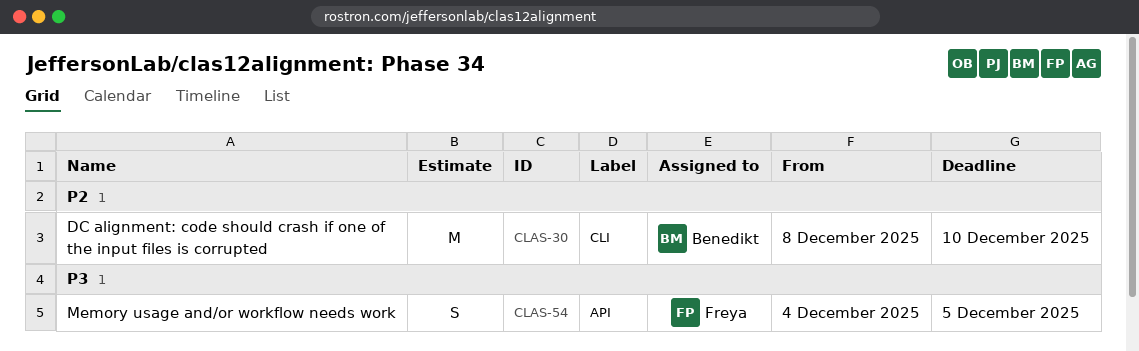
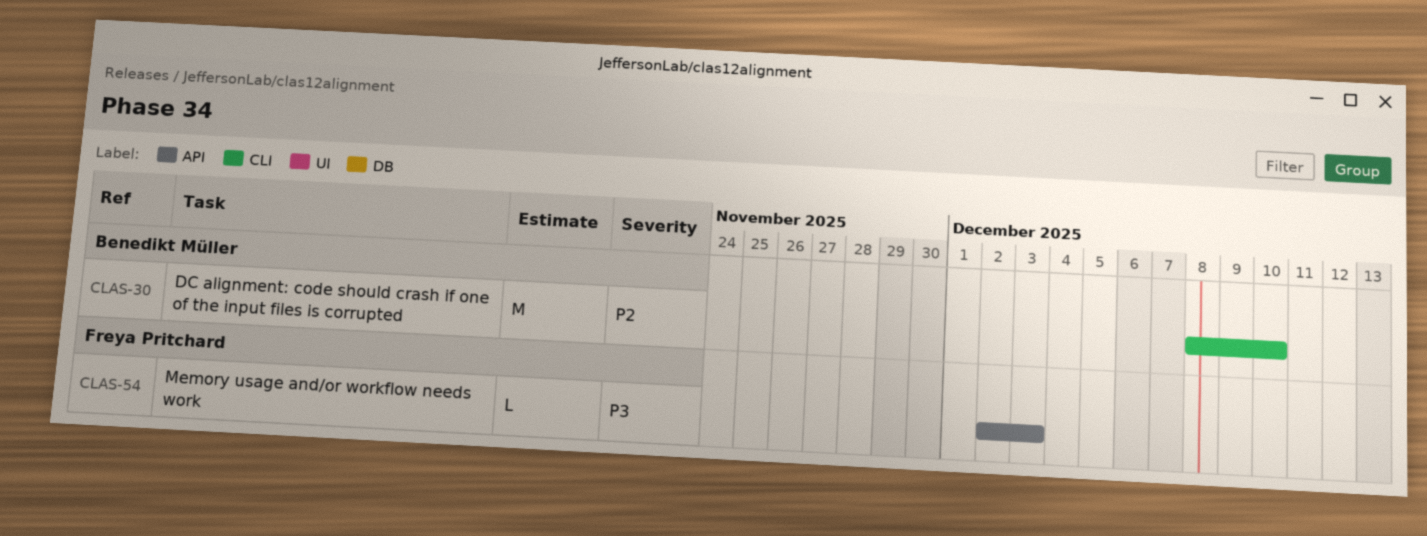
CLAS-54, estimate: S -> L
CLAS-54, start: Dec 4 -> Dec 2
CLAS-54, due: Dec 5 -> Dec 3

